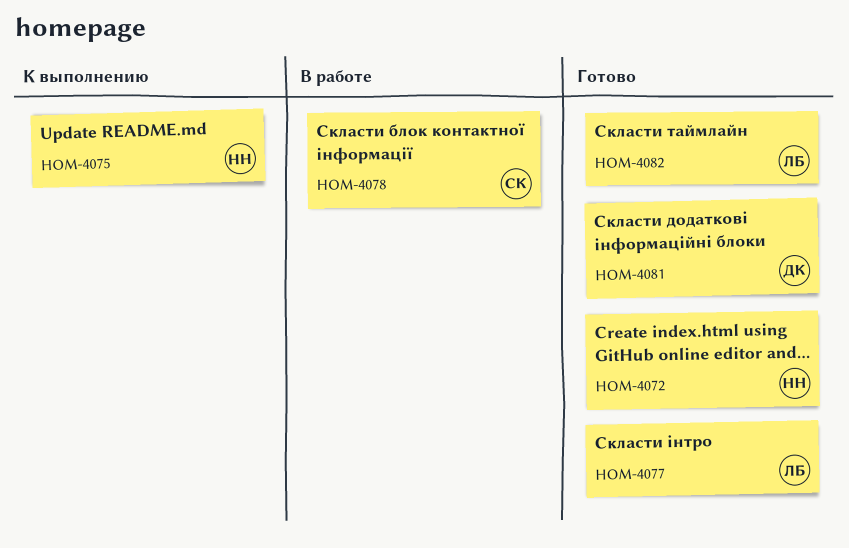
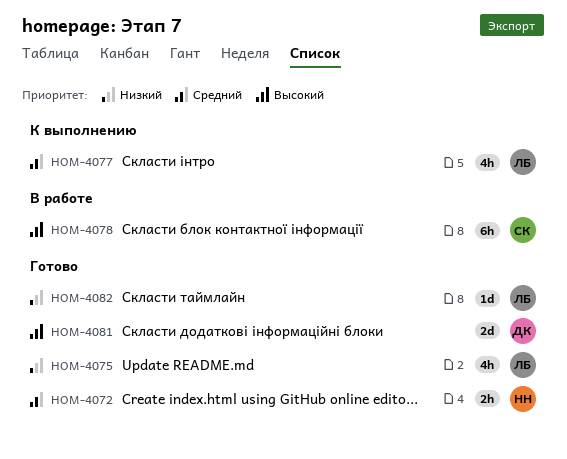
HOM-4075, status: К выполнению -> Готово
HOM-4075, owner: НН -> ЛБ
HOM-4077, status: Готово -> К выполнению

